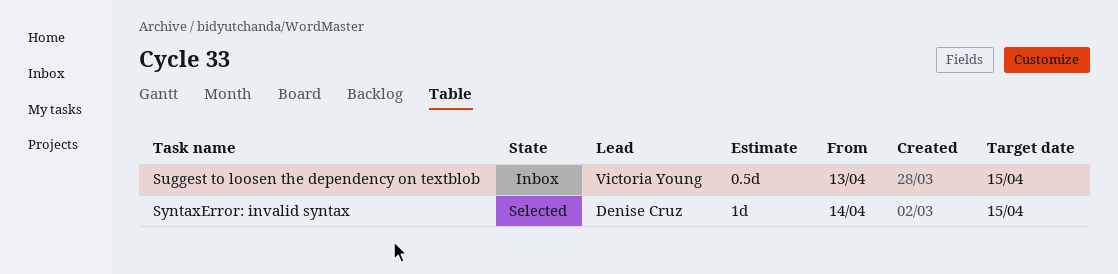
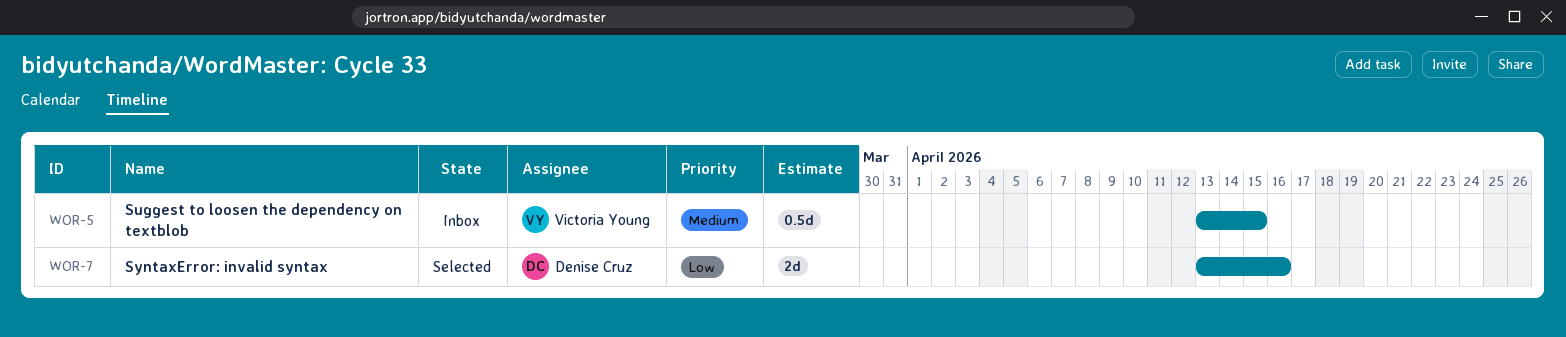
SyntaxError: invalid syntax, estimate: 1d -> 2d
SyntaxError: invalid syntax, start: Apr 14 -> Apr 13
SyntaxError: invalid syntax, due: Apr 15 -> Apr 16

